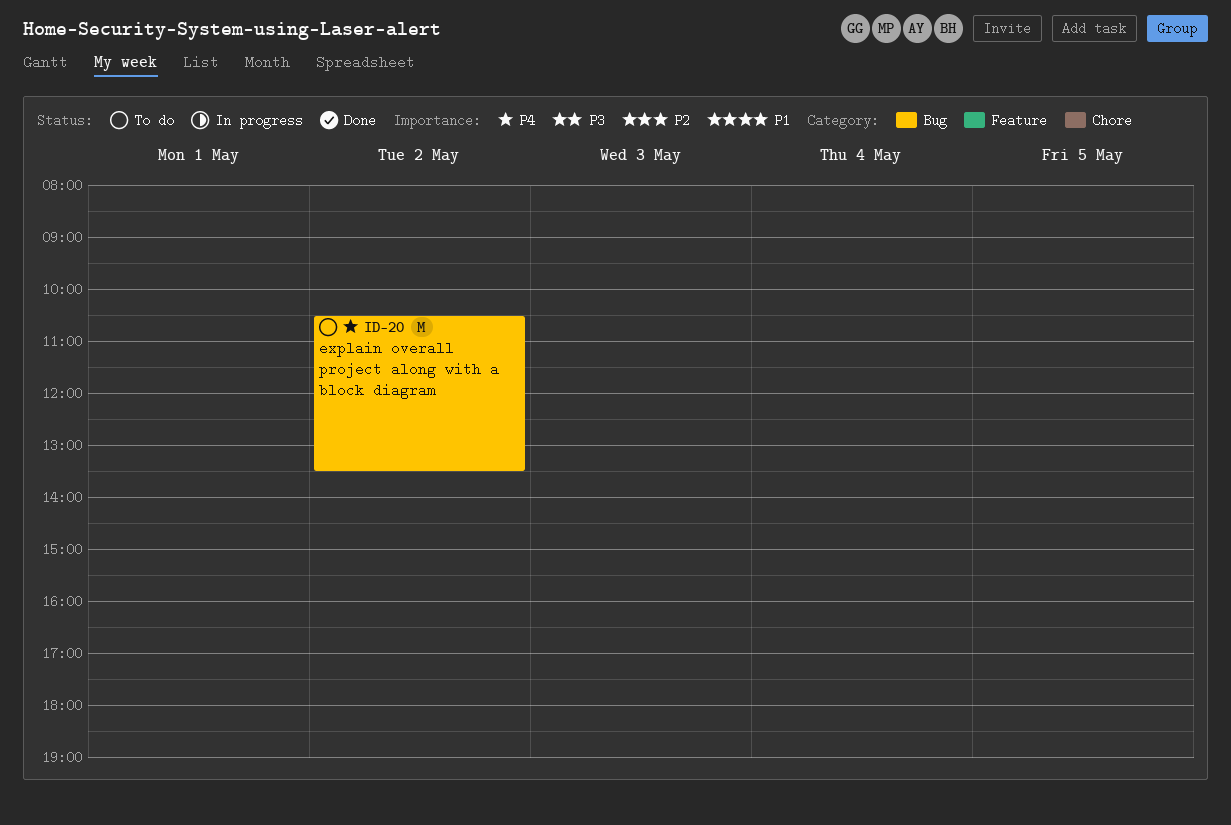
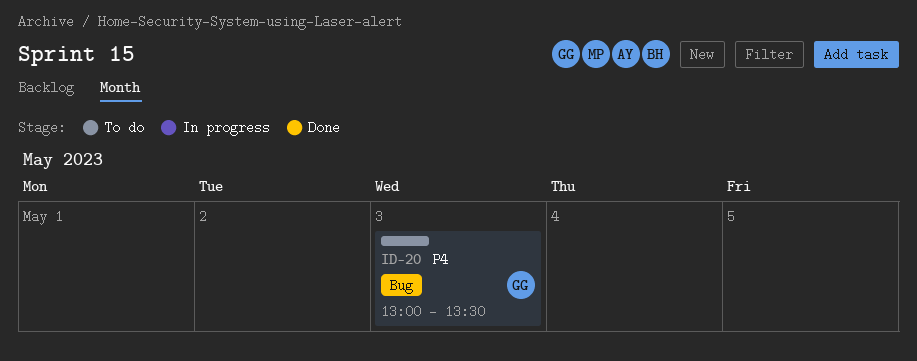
ID-20, day: May 2 -> May 3
ID-20, begins: 10:30 -> 13:00

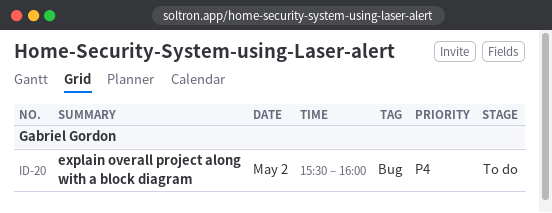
ID-20, day: May 3 -> May 2
ID-20, begins: 13:00 -> 15:30
ID-20, ends: 13:30 -> 16:00

